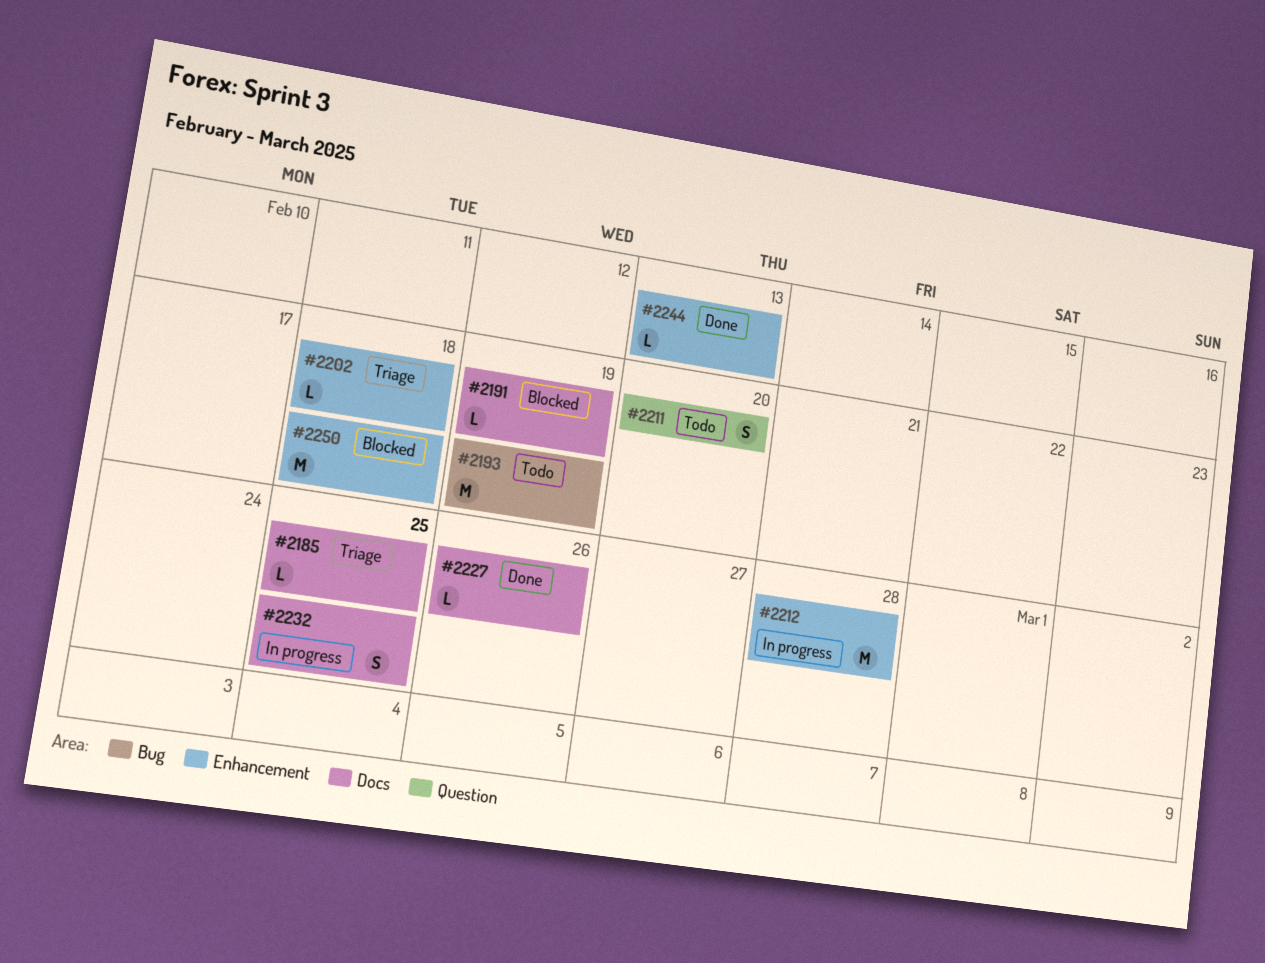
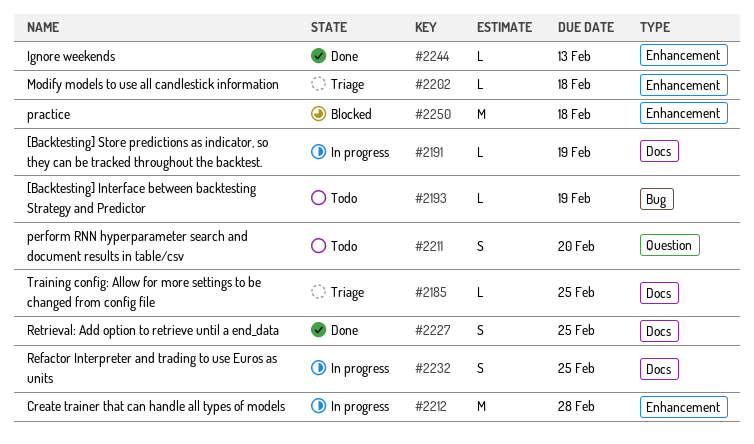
#2191, status: Blocked -> In progress
#2193, estimate: M -> L
#2227, estimate: L -> S
#2227, due: Feb 26 -> Feb 25

